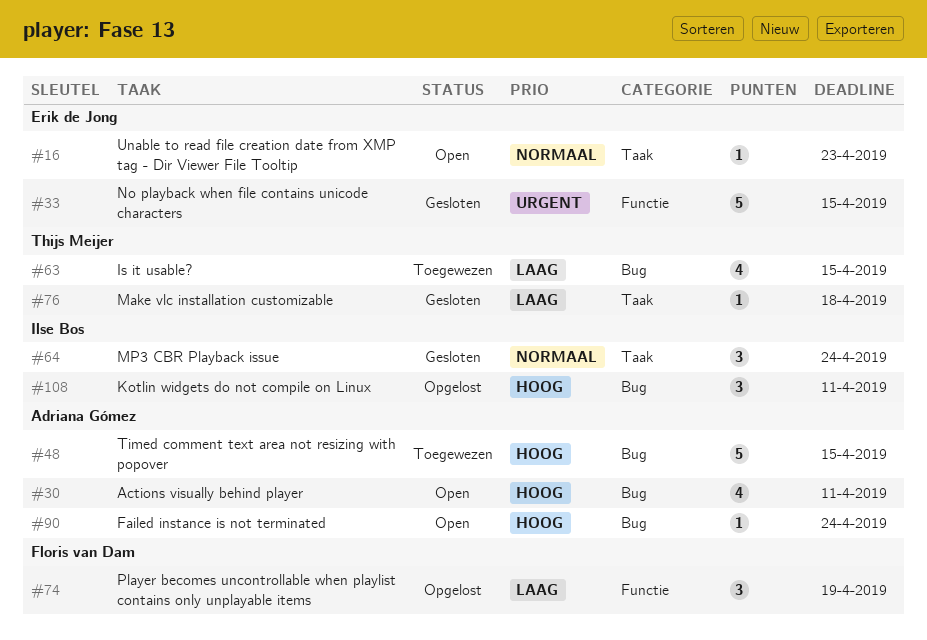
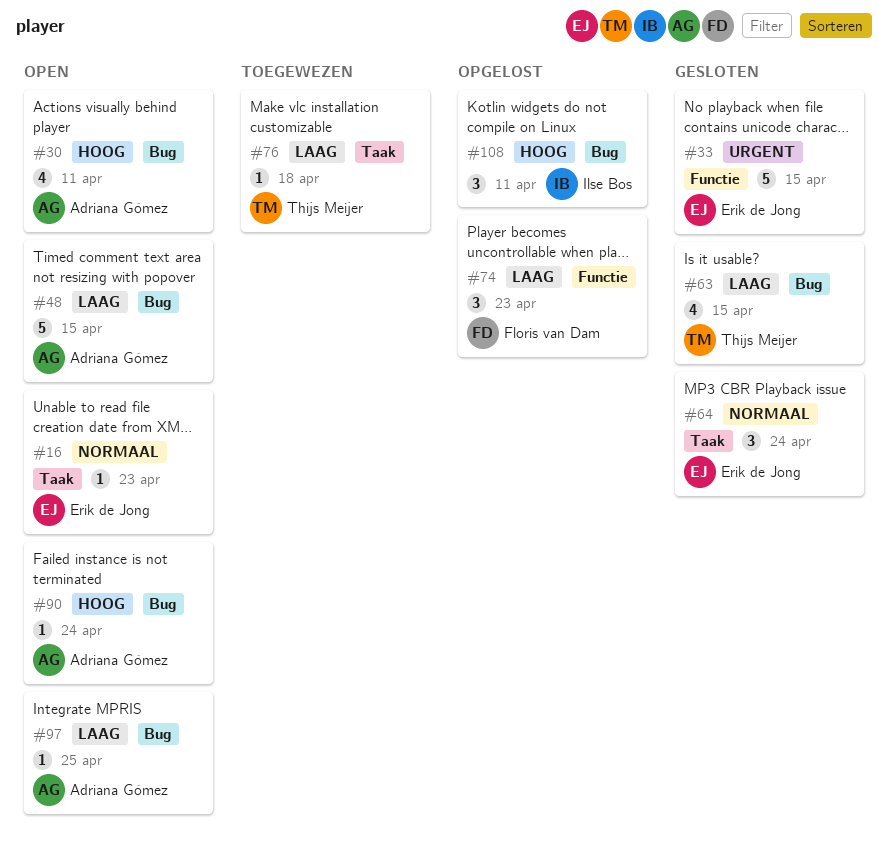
#48, status: Toegewezen -> Open
#48, priority: Hoog -> Laag
#63, status: Toegewezen -> Gesloten
#64, owner: Ilse Bos -> Erik de Jong
#74, due: Apr 19 -> Apr 23
#76, status: Gesloten -> Toegewezen
#97: none -> present

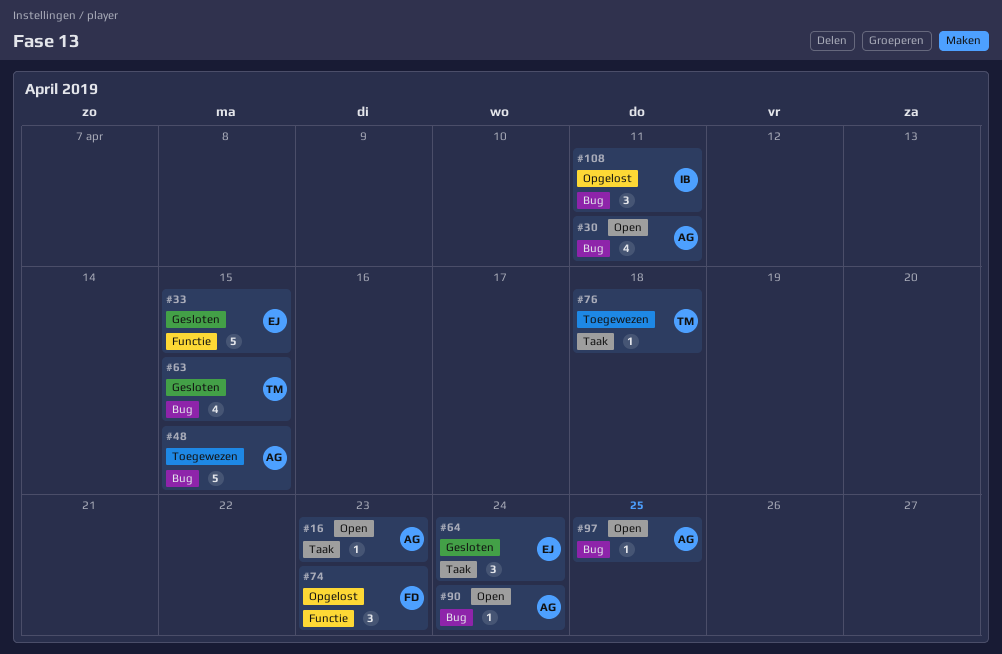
#16, owner: Erik de Jong -> Adriana Gómez
#48, status: Open -> Toegewezen

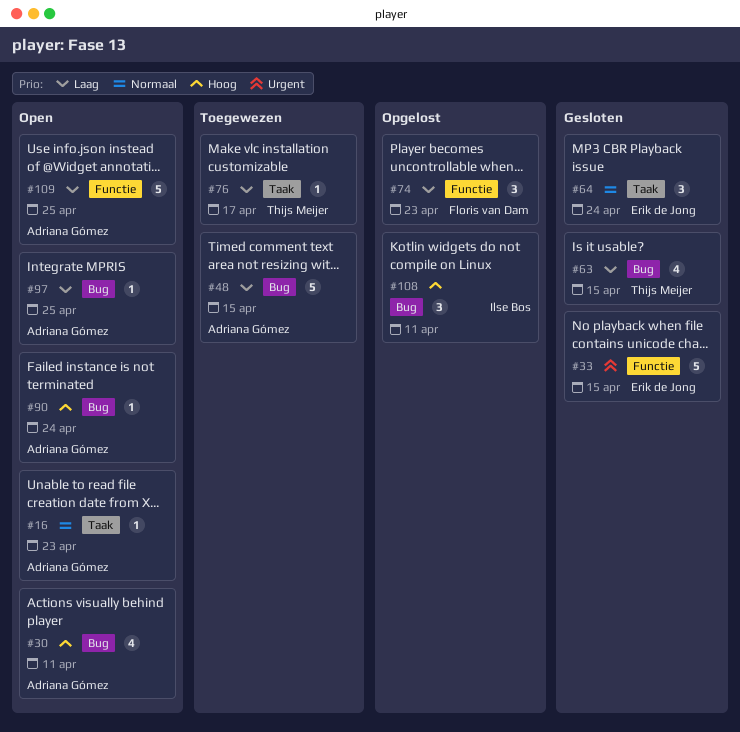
#76, due: Apr 18 -> Apr 17
#109: none -> present

